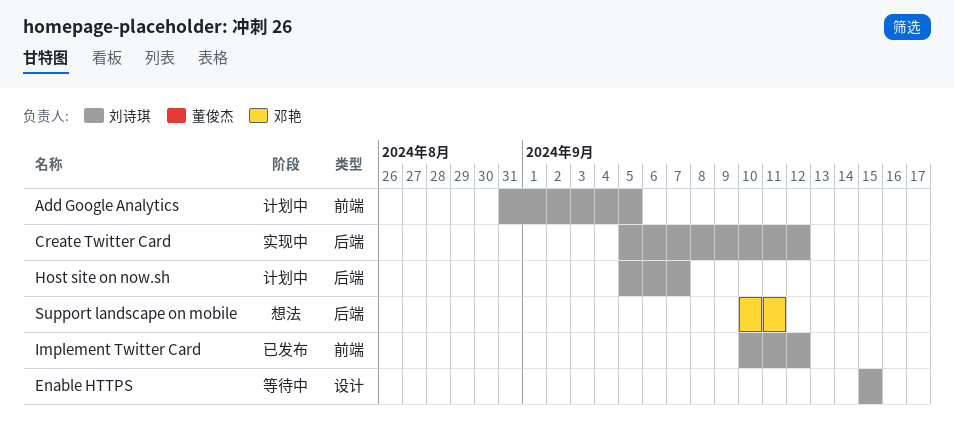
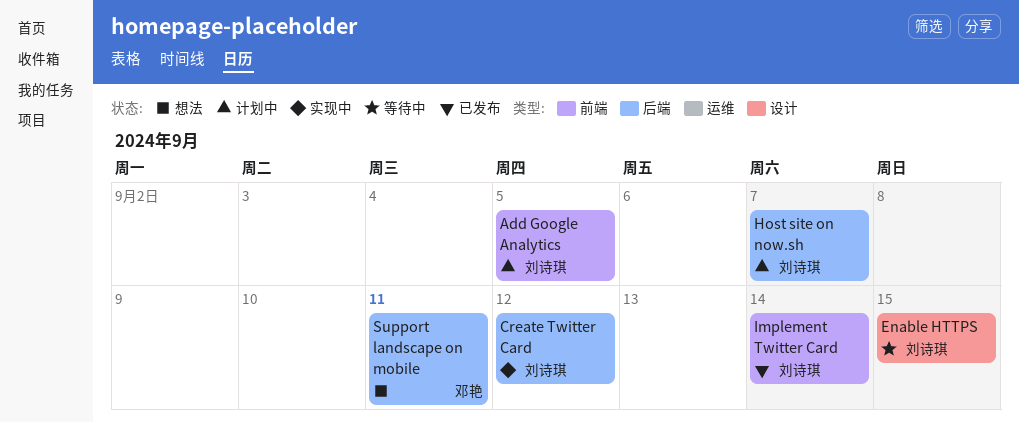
Implement Twitter Card, due: Sep 12 -> Sep 14

